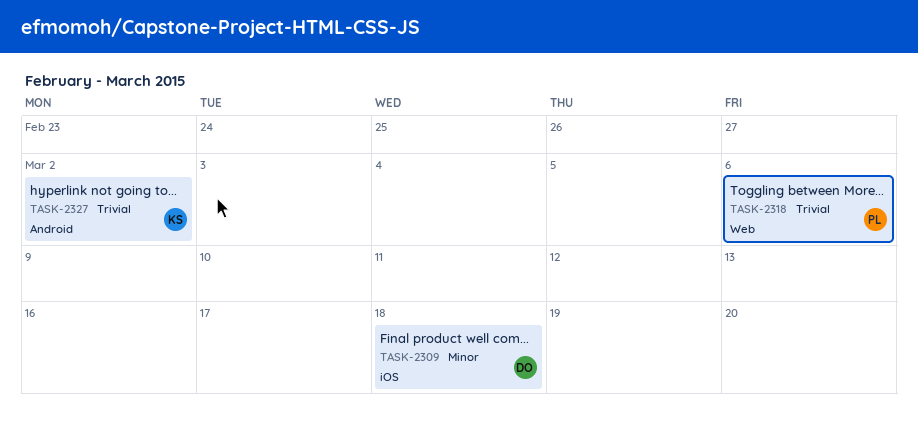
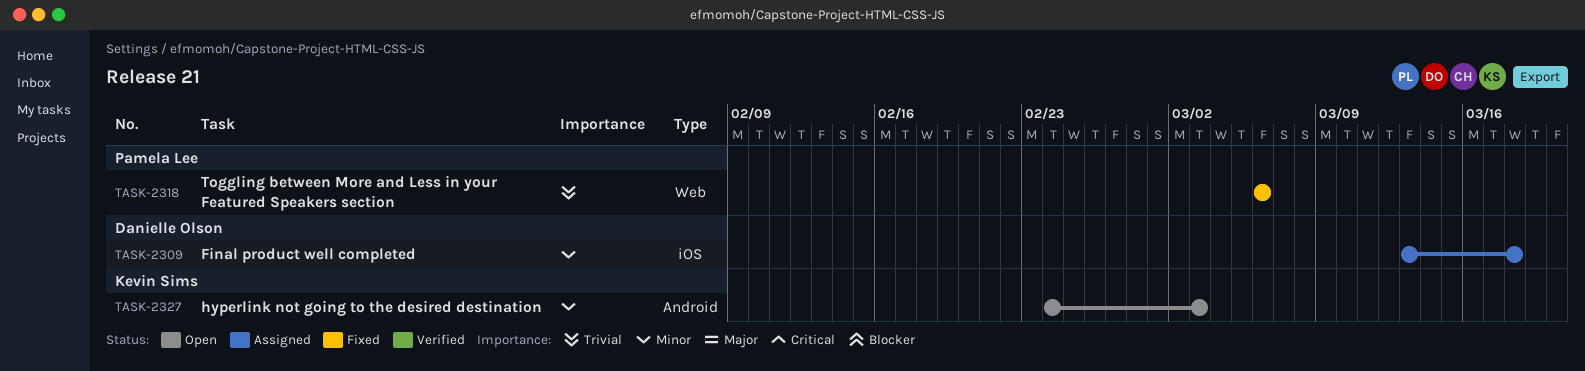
TASK-2327, priority: Trivial -> Minor
TASK-2327, due: Mar 2 -> Mar 3

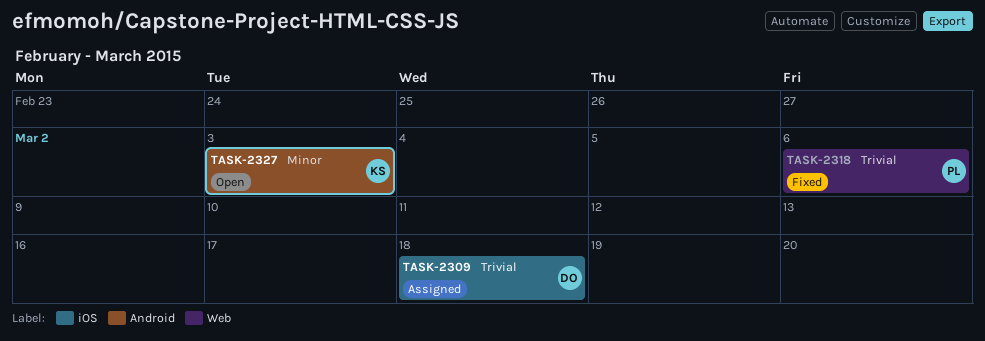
TASK-2309, priority: Minor -> Trivial

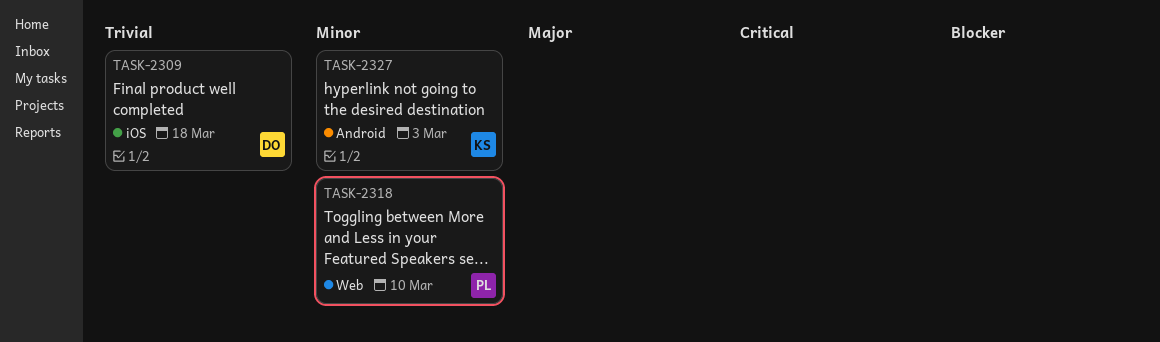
TASK-2318, priority: Trivial -> Minor
TASK-2318, due: Mar 6 -> Mar 10

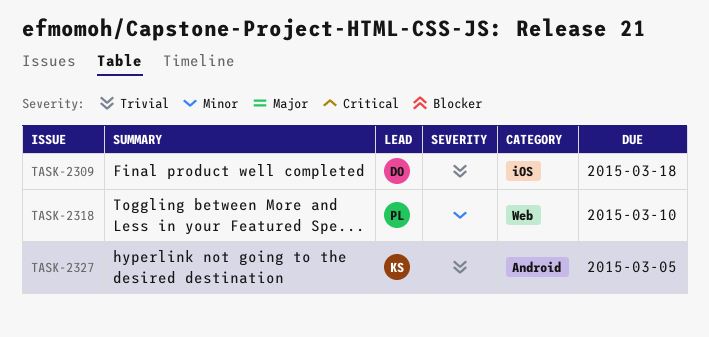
TASK-2327, priority: Minor -> Trivial
TASK-2327, due: Mar 3 -> Mar 5

